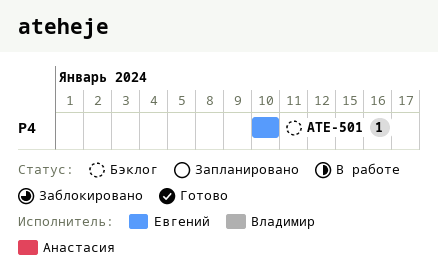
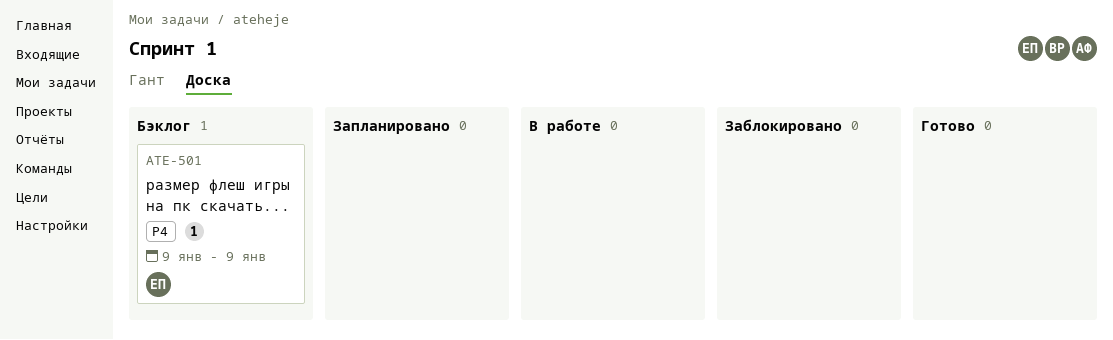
ATE-501, start: Jan 10 -> Jan 9
ATE-501, due: Jan 10 -> Jan 9

